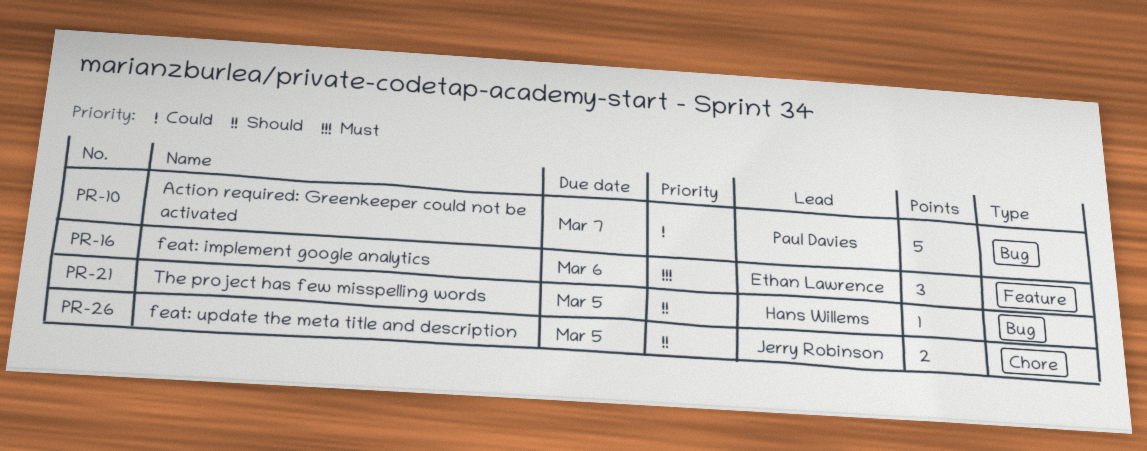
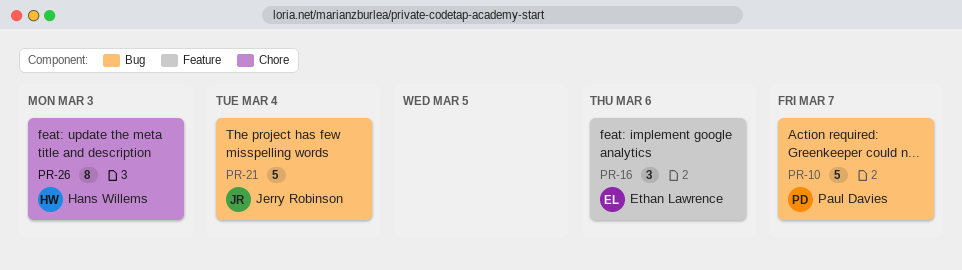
PR-21, owner: Hans Willems -> Jerry Robinson
PR-21, estimate: 1 -> 5
PR-21, due: Mar 5 -> Mar 4
PR-26, owner: Jerry Robinson -> Hans Willems
PR-26, estimate: 2 -> 8
PR-26, due: Mar 5 -> Mar 3

